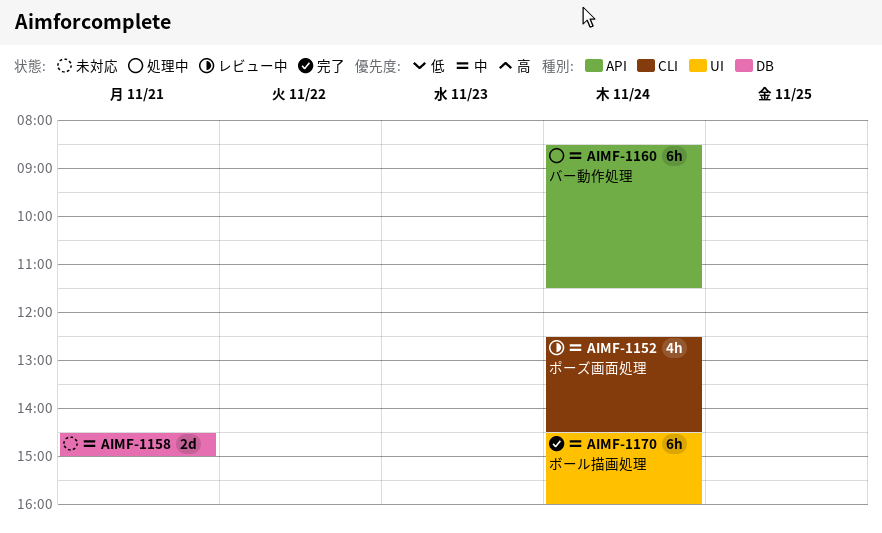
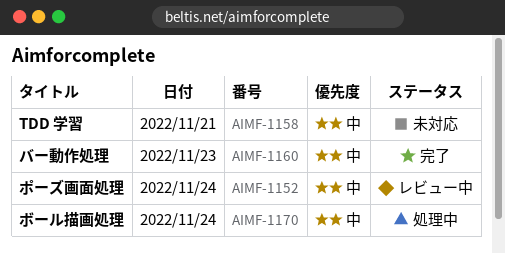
AIMF-1160, status: 処理中 -> 完了
AIMF-1160, day: Nov 24 -> Nov 23
AIMF-1170, status: 完了 -> 処理中

